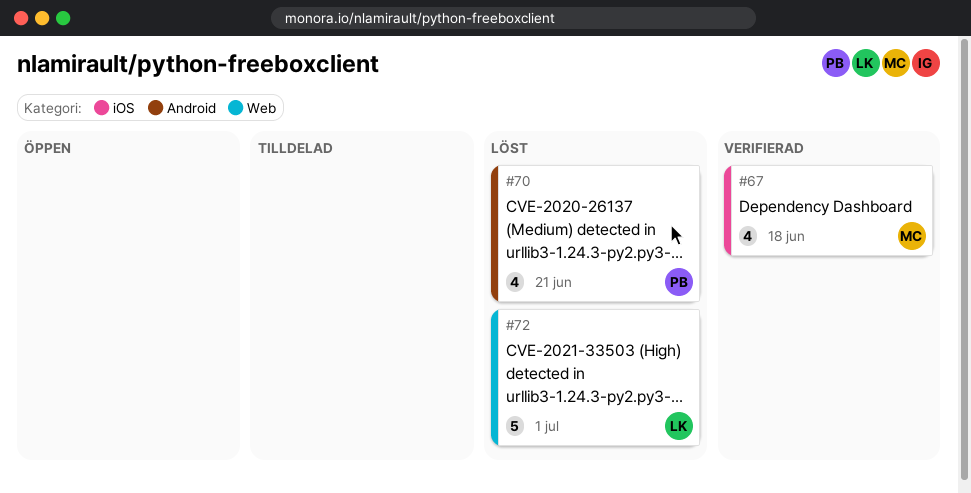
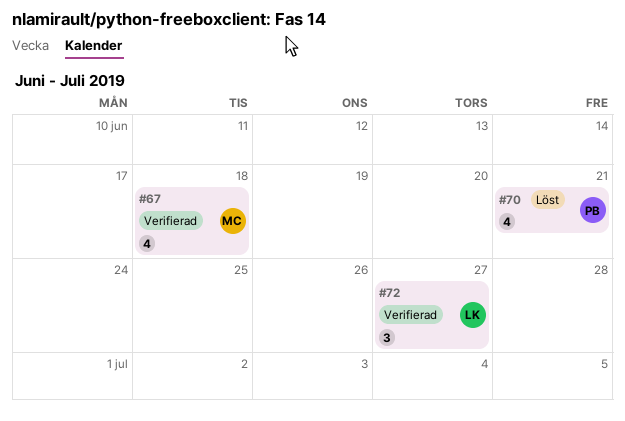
#72, status: Löst -> Verifierad
#72, estimate: 5 -> 3
#72, due: Jul 1 -> Jun 27

